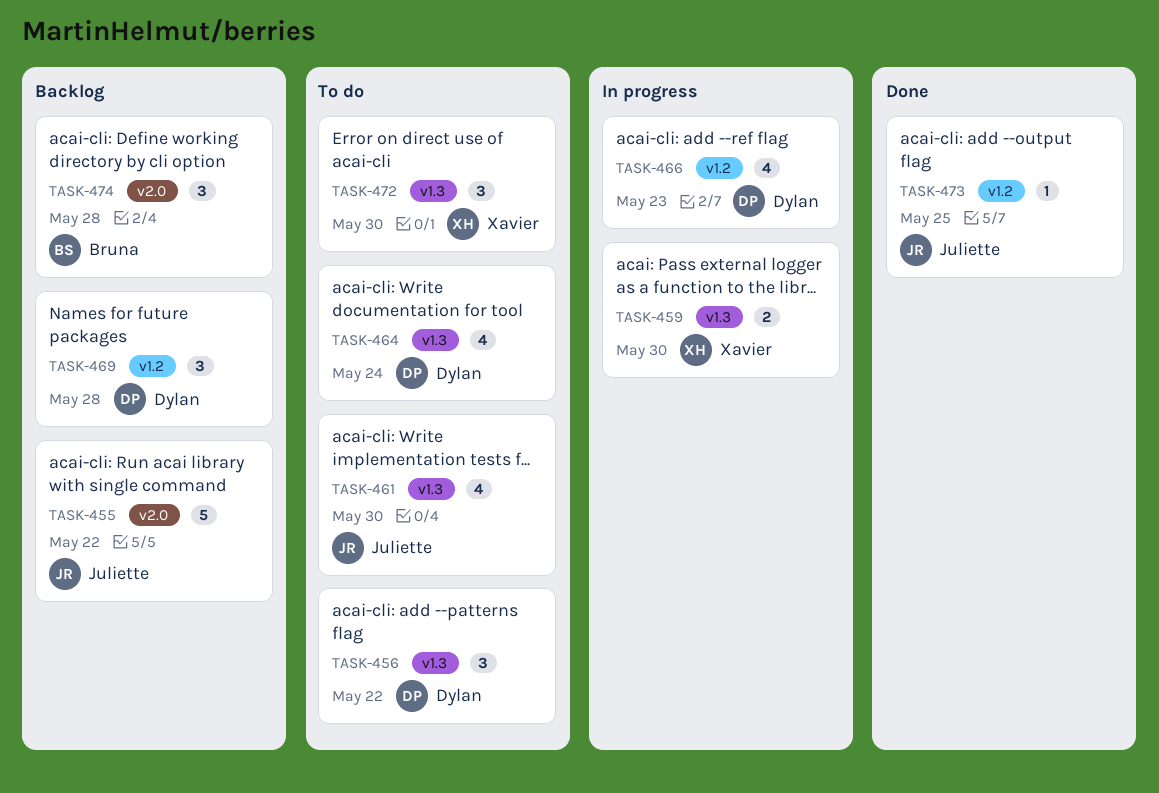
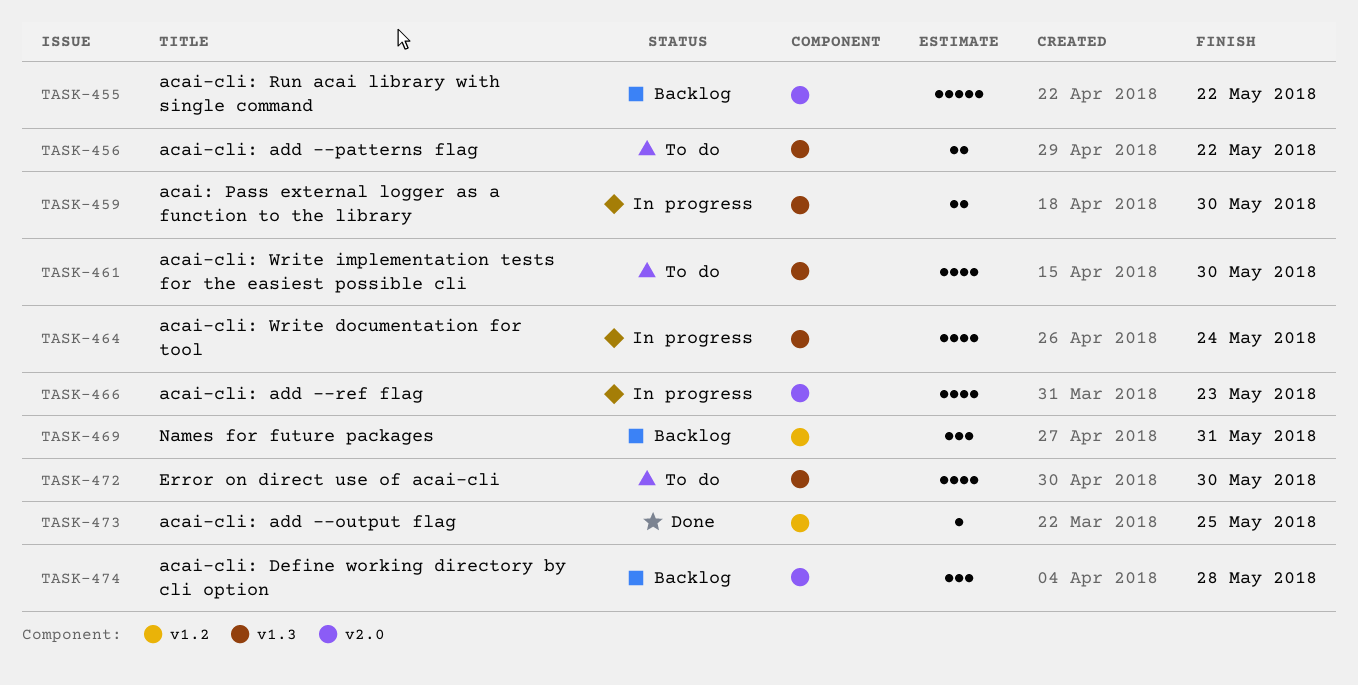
TASK-456, estimate: 3 -> 2
TASK-464, status: To do -> In progress
TASK-466, label: v1.2 -> v2.0
TASK-469, due: May 28 -> May 31
TASK-472, estimate: 3 -> 4

